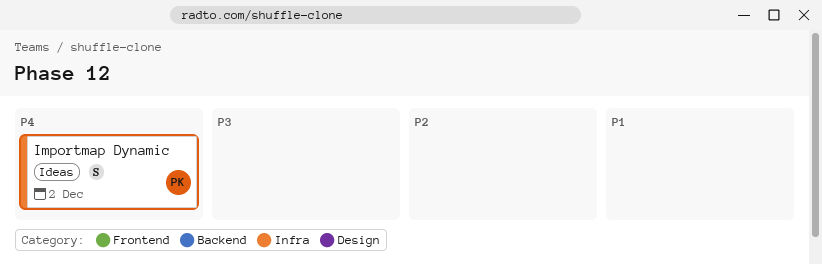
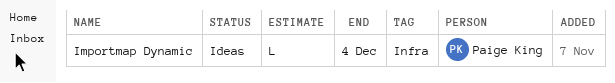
Importmap Dynamic, estimate: S -> L
Importmap Dynamic, due: Dec 2 -> Dec 4

